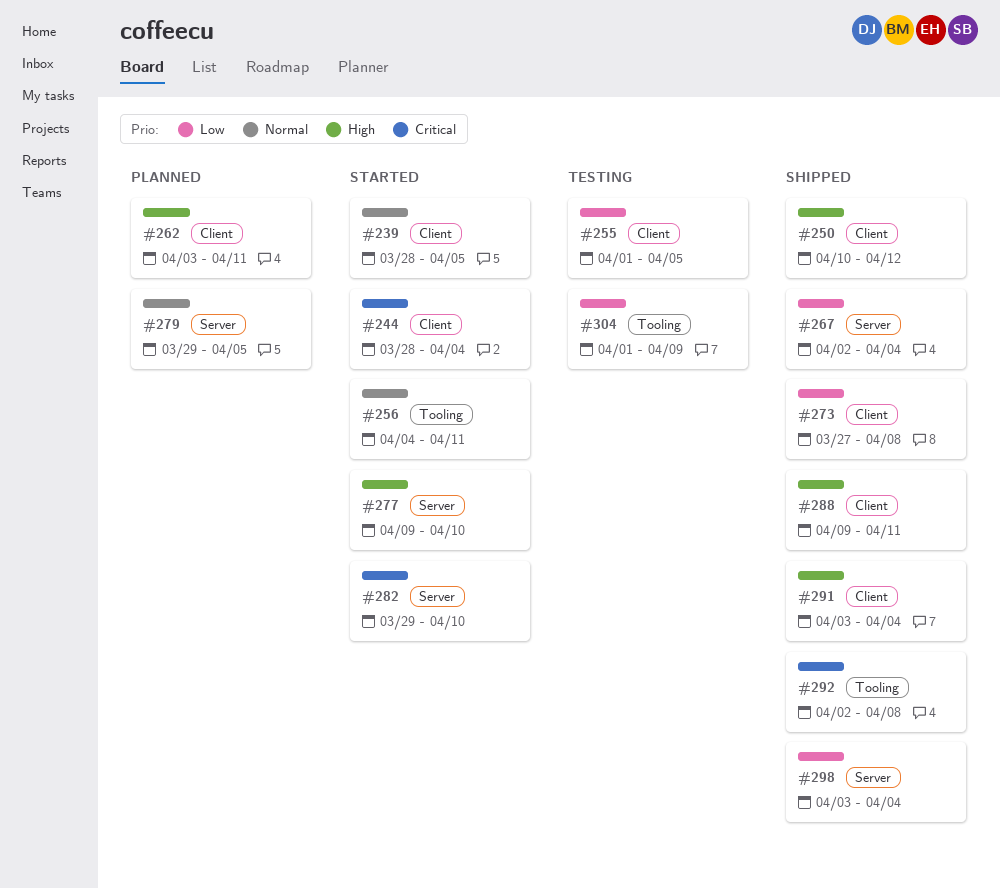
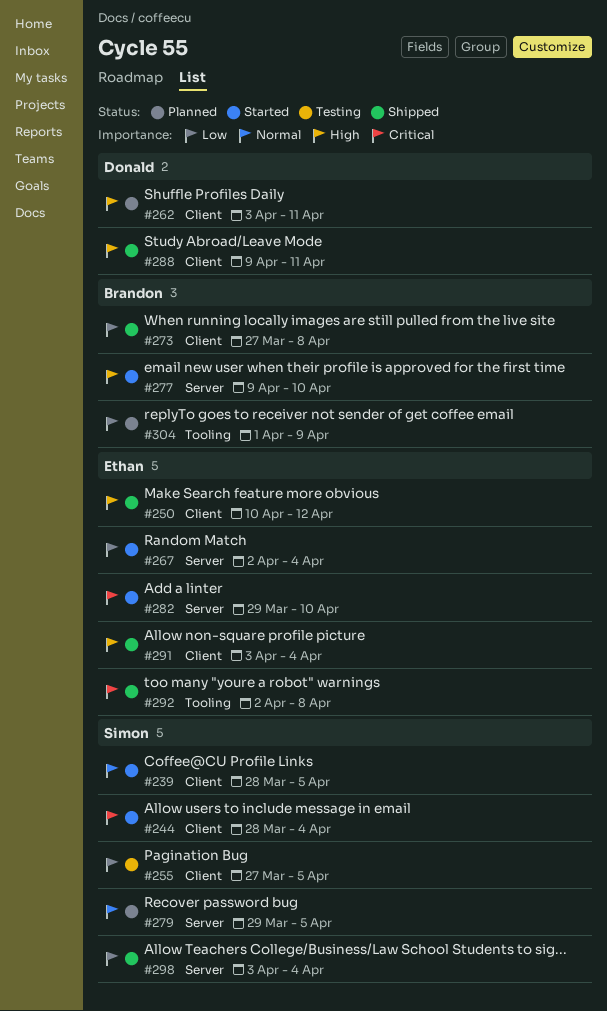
#255, start: Apr 1 -> Mar 27
#256: present -> none
#267, status: Shipped -> Started
#304, status: Testing -> Planned

